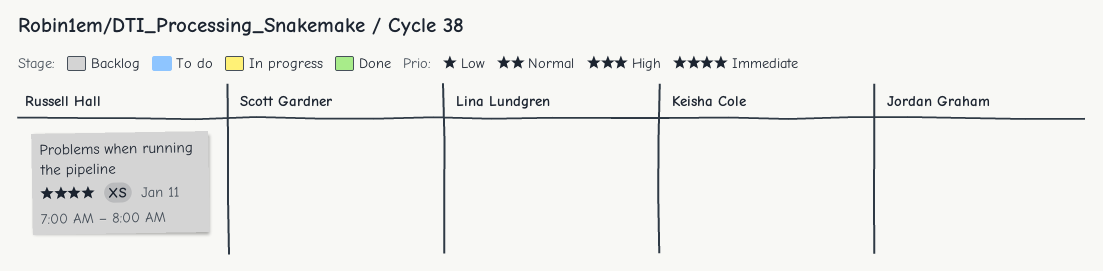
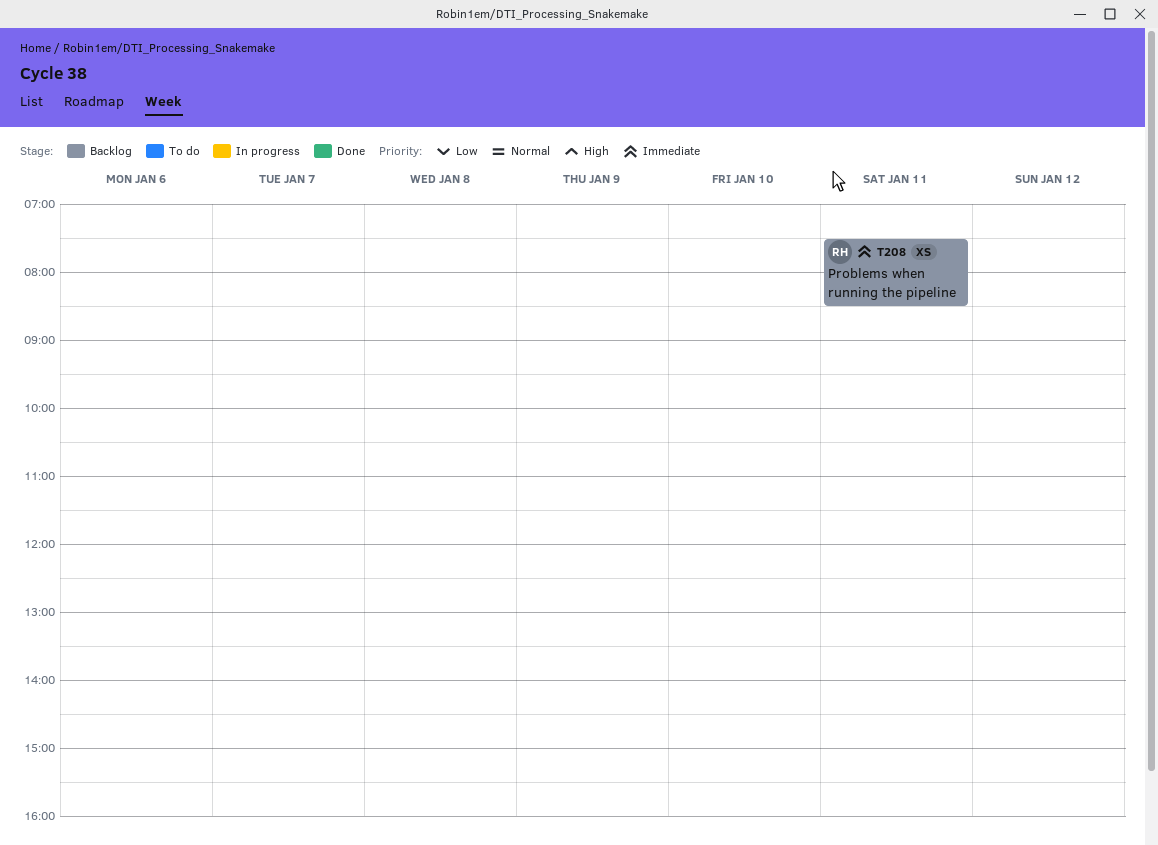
Problems when running the pipeline, begins: 07:00 -> 07:30
Problems when running the pipeline, ends: 08:00 -> 08:30

